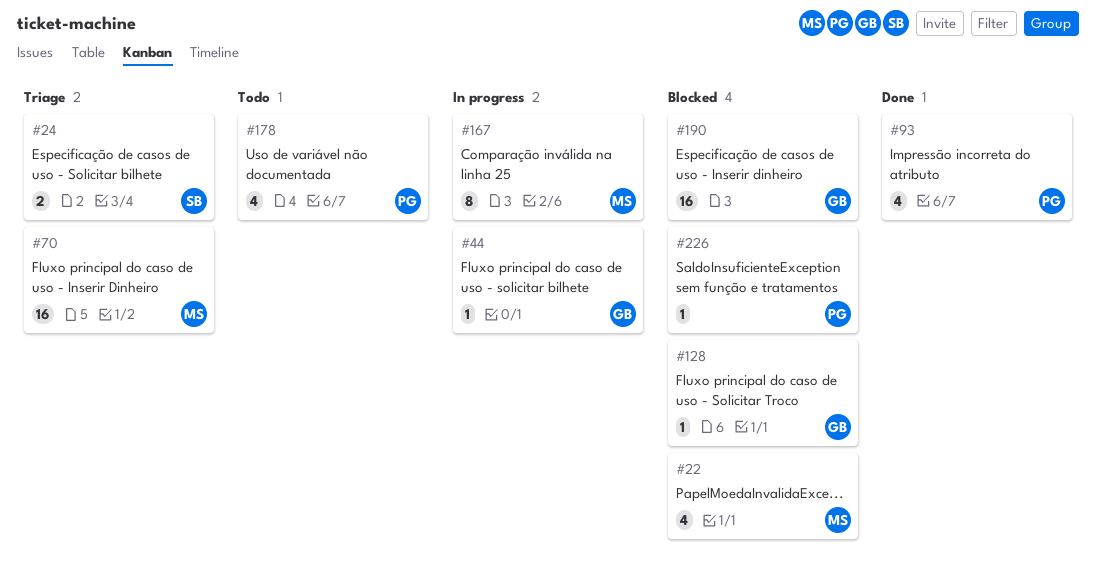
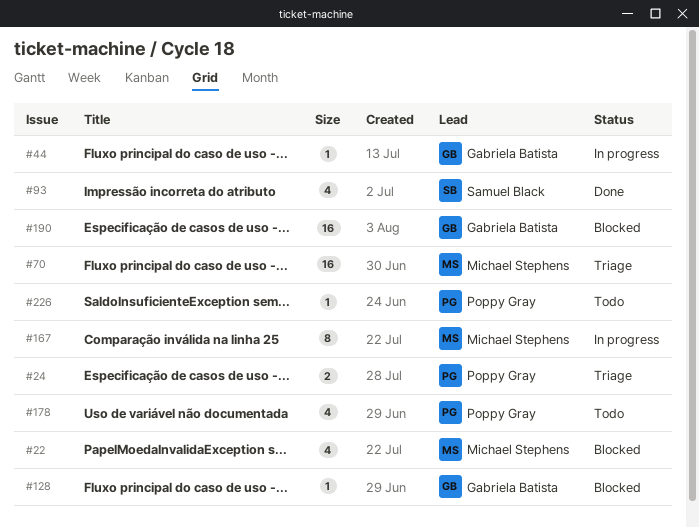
#24, owner: Samuel Black -> Poppy Gray
#93, owner: Poppy Gray -> Samuel Black
#226, status: Blocked -> Todo

